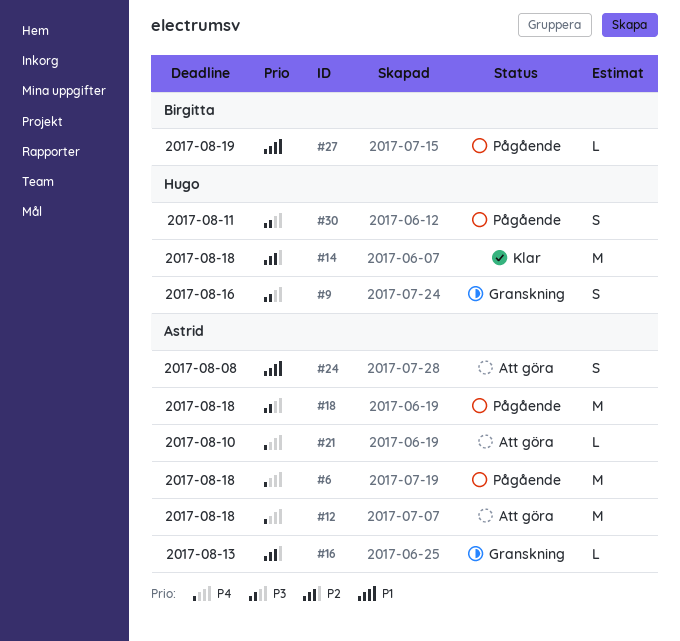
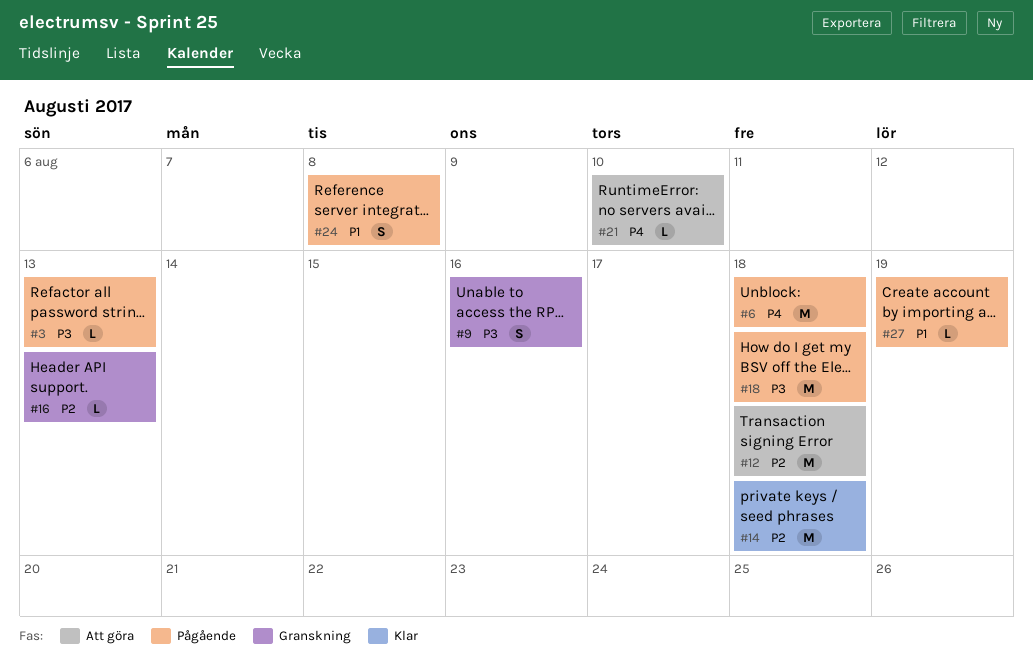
#3: none -> present
#12, priority: P4 -> P2
#24, status: Att göra -> Pågående
#30: present -> none

